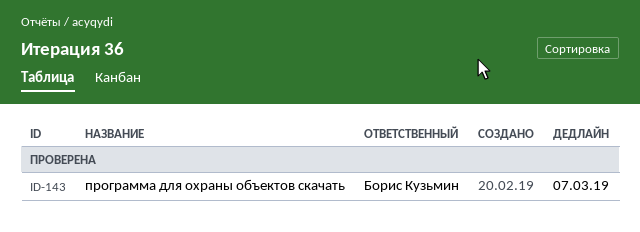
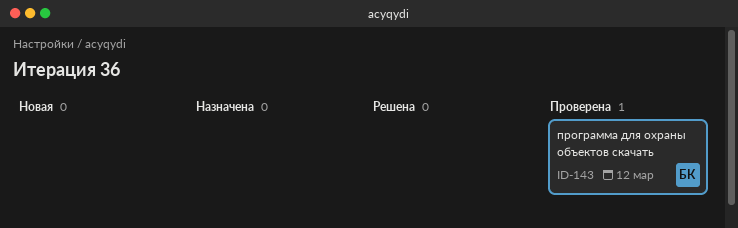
ID-143, due: Mar 7 -> Mar 12

